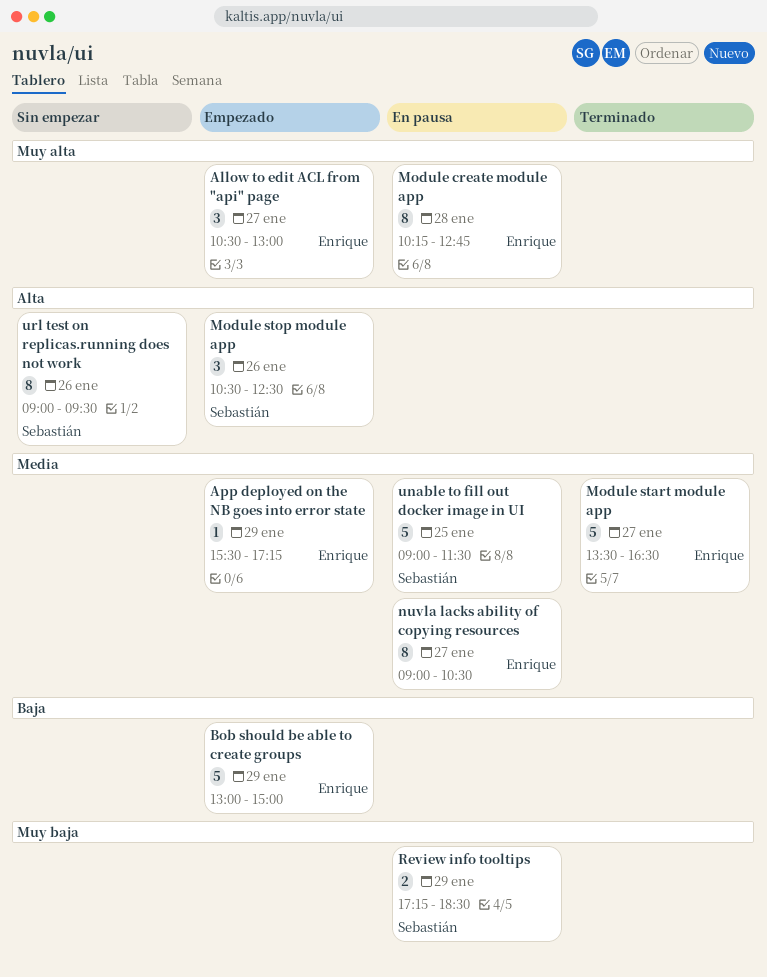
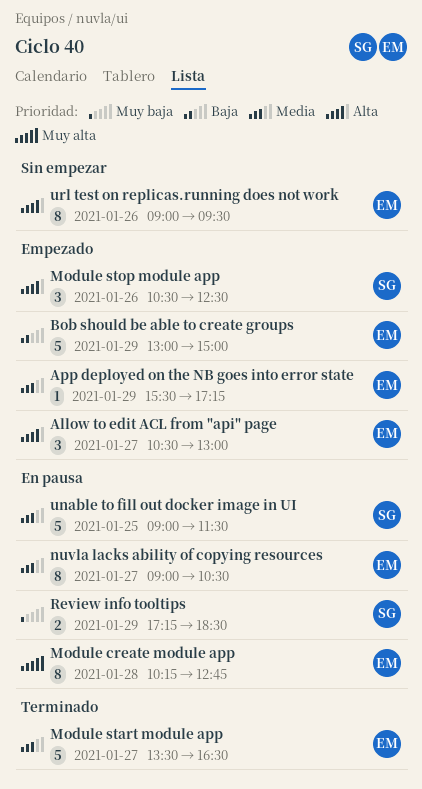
Allow to edit ACL from "api" page, priority: Muy alta -> Alta
url test on replicas.running does not work, owner: Sebastián -> Enrique

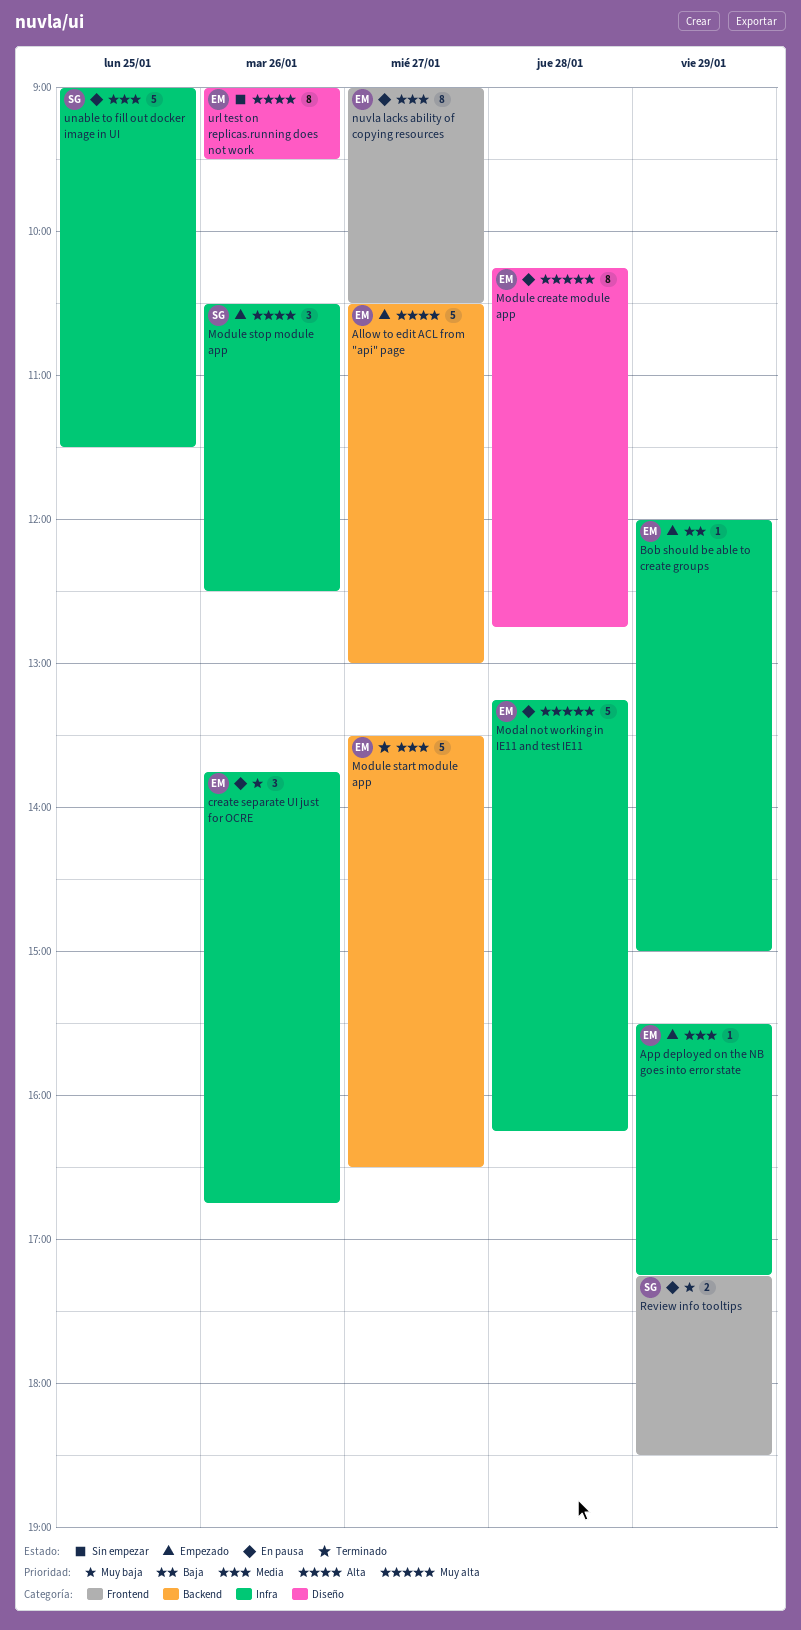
Allow to edit ACL from "api" page, estimate: 3 -> 5
Bob should be able to create groups, estimate: 5 -> 1
Bob should be able to create groups, begins: 13:00 -> 12:00
create separate UI just for OCRE: none -> present
Modal not working in IE11 and test IE11: none -> present

